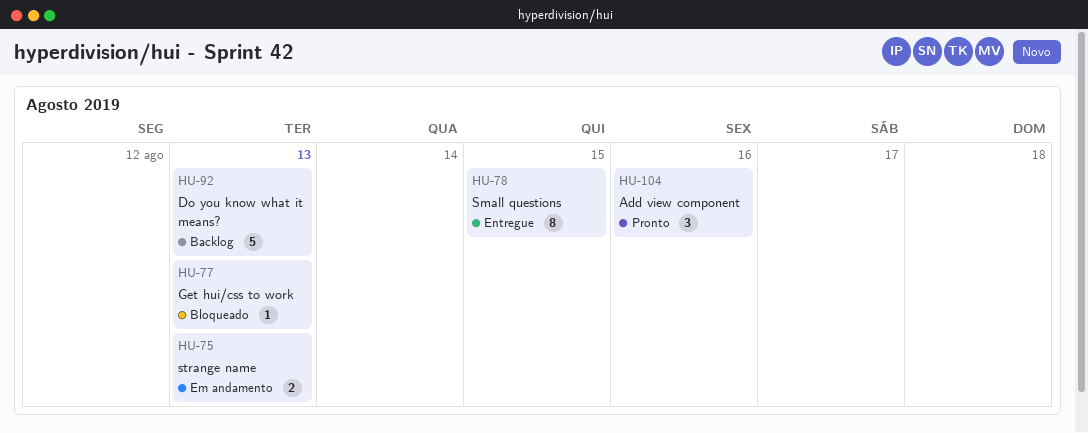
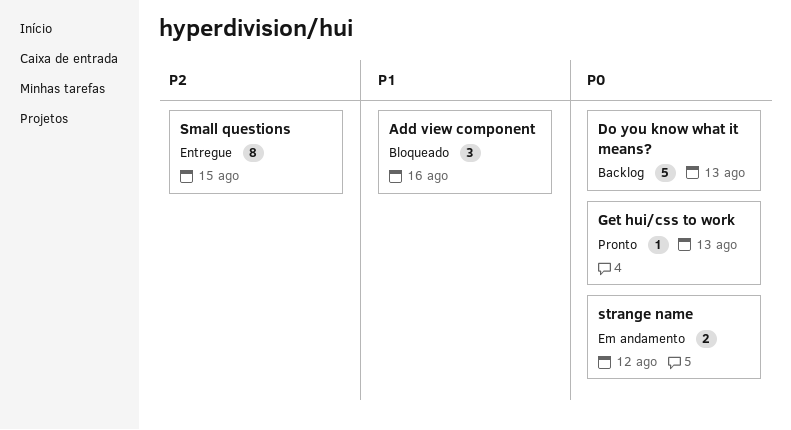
Add view component, status: Pronto -> Bloqueado
Get hui/css to work, status: Bloqueado -> Pronto
strange name, due: Aug 13 -> Aug 12

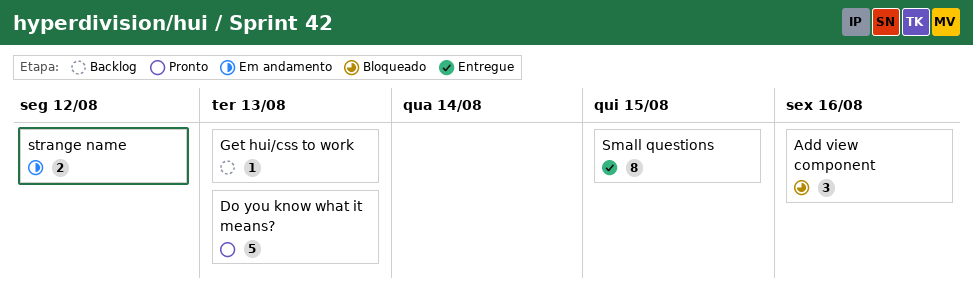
Do you know what it means?, status: Backlog -> Pronto
Get hui/css to work, status: Pronto -> Backlog

